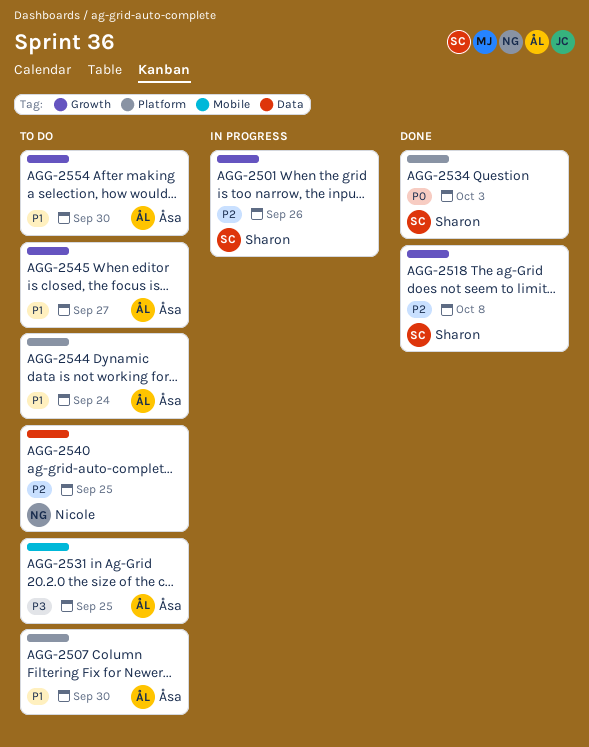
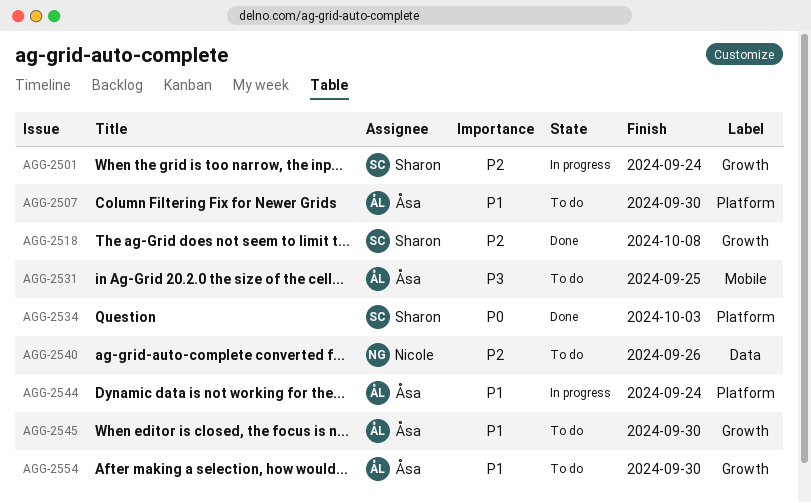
AGG-2501, due: Sep 26 -> Sep 24
AGG-2540, due: Sep 25 -> Sep 26
AGG-2544, status: To do -> In progress
AGG-2545, due: Sep 27 -> Sep 30

